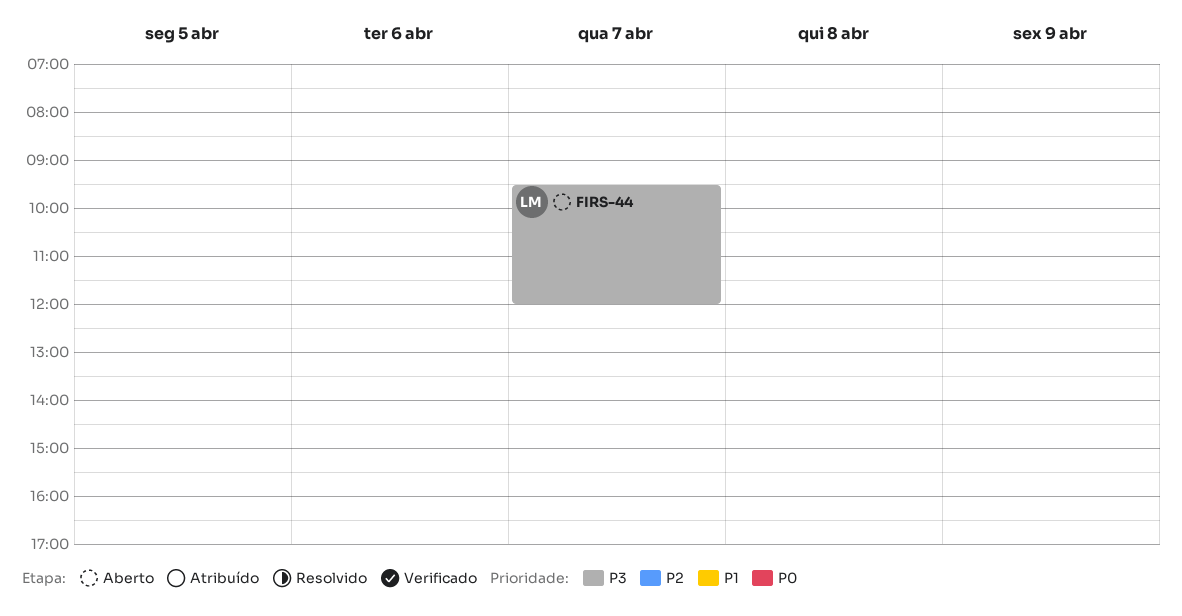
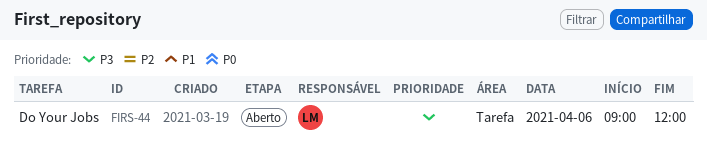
FIRS-44, day: Apr 7 -> Apr 6
FIRS-44, begins: 09:30 -> 09:00

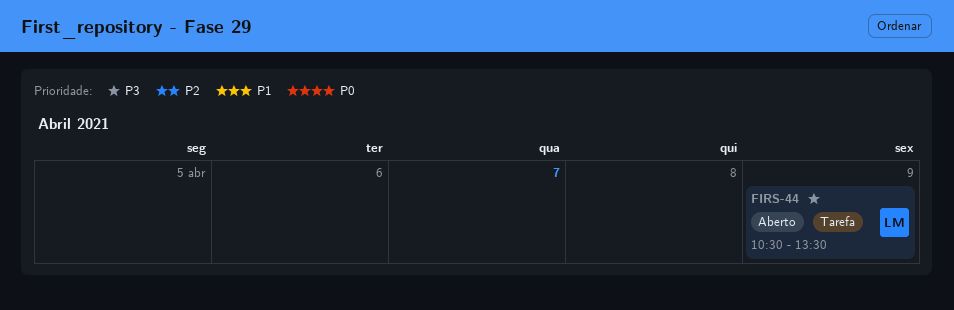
FIRS-44, day: Apr 6 -> Apr 9
FIRS-44, begins: 09:00 -> 10:30
FIRS-44, ends: 12:00 -> 13:30

